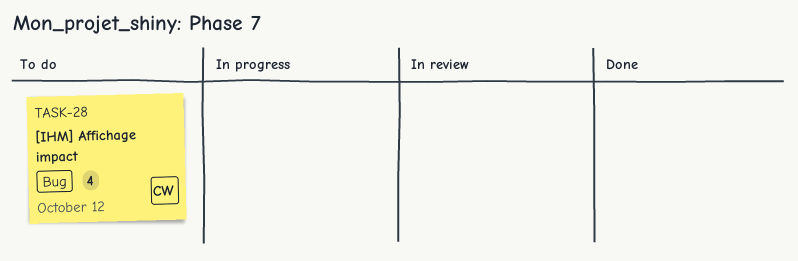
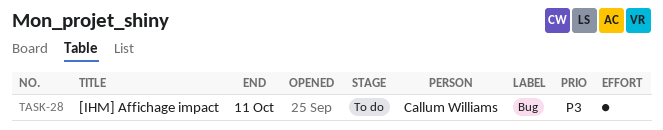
TASK-28, estimate: 4 -> 1
TASK-28, due: Oct 12 -> Oct 11

